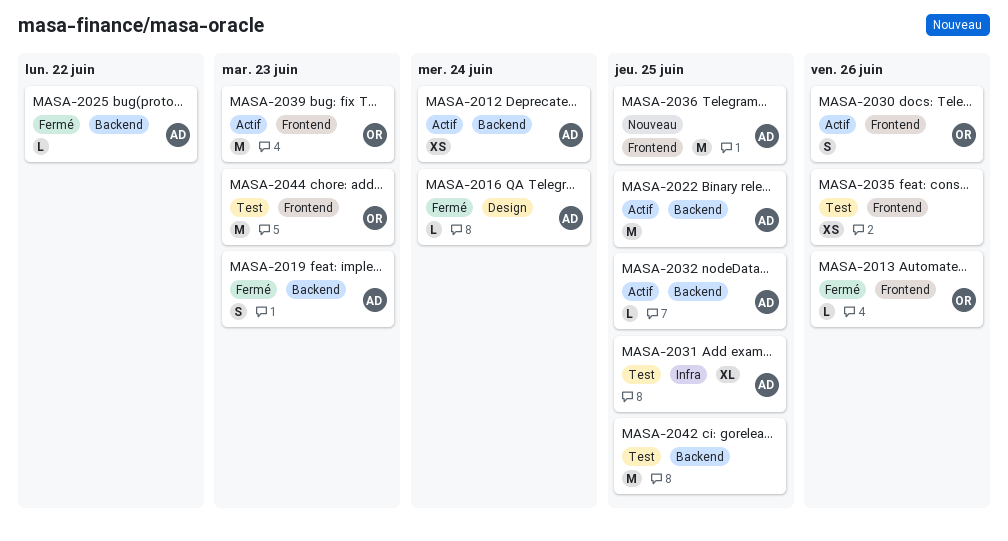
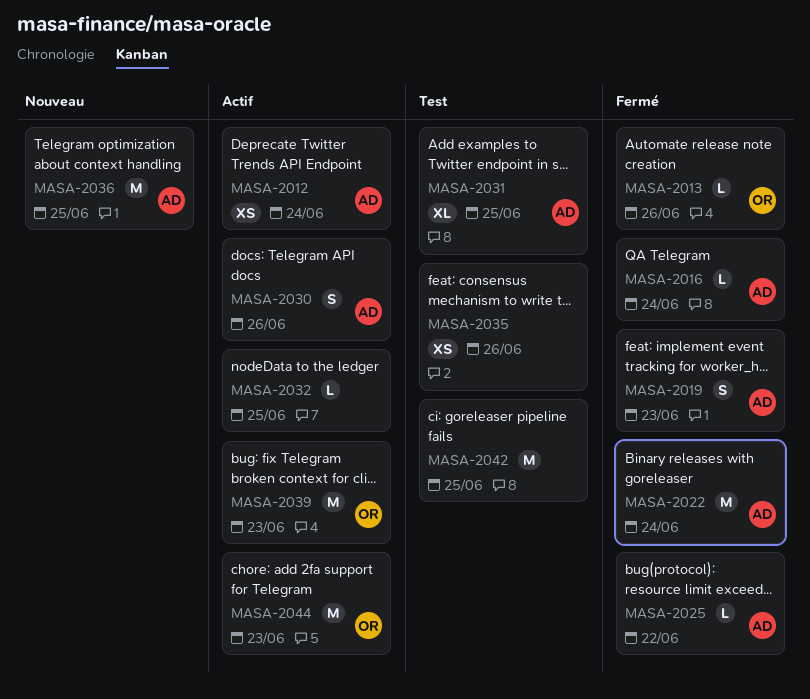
MASA-2022, status: Actif -> Fermé
MASA-2022, due: Jun 25 -> Jun 24
MASA-2030, owner: OR -> AD
MASA-2032, owner: AD -> none
MASA-2044, status: Test -> Actif

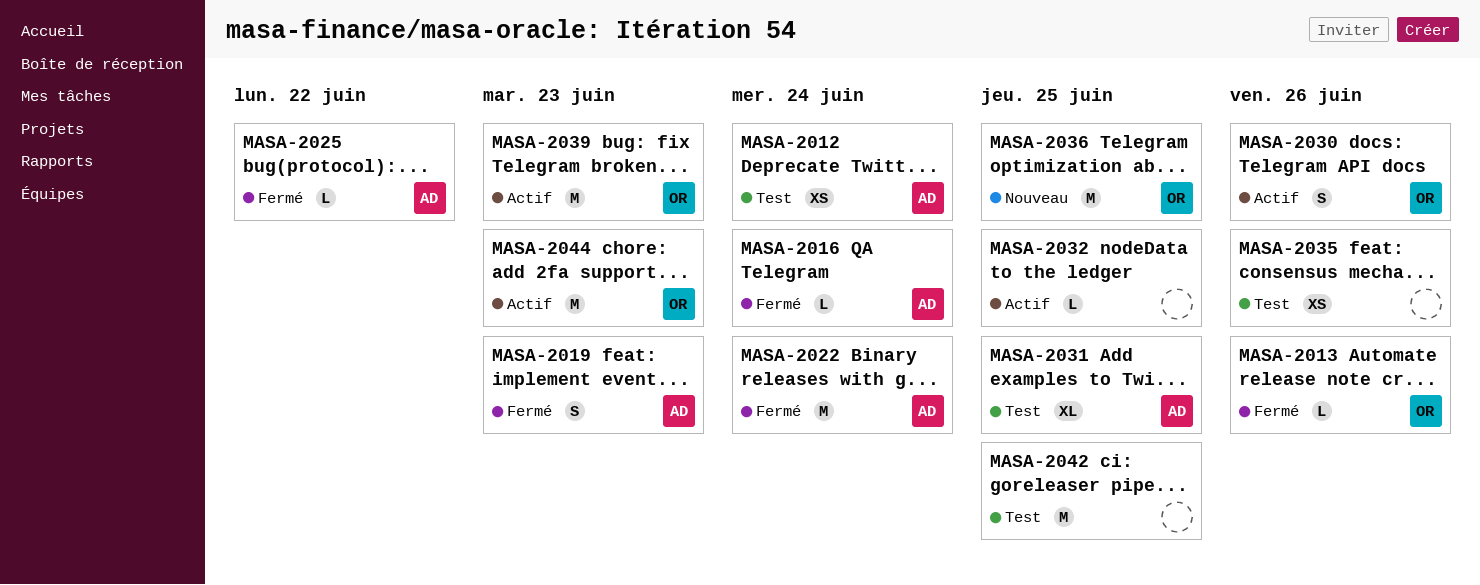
MASA-2012, status: Actif -> Test
MASA-2030, owner: AD -> OR
MASA-2036, owner: AD -> OR

